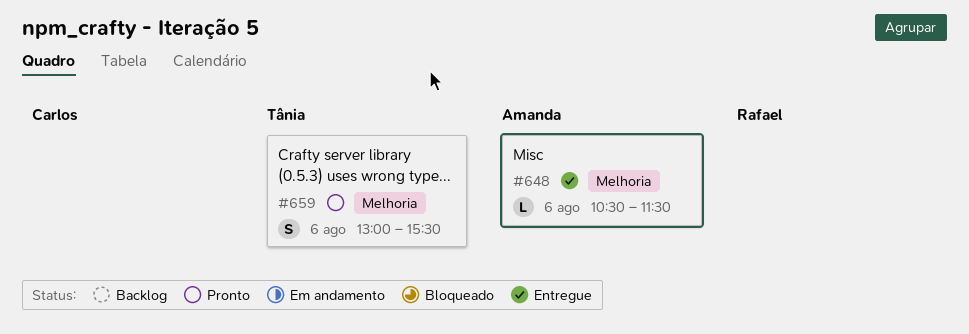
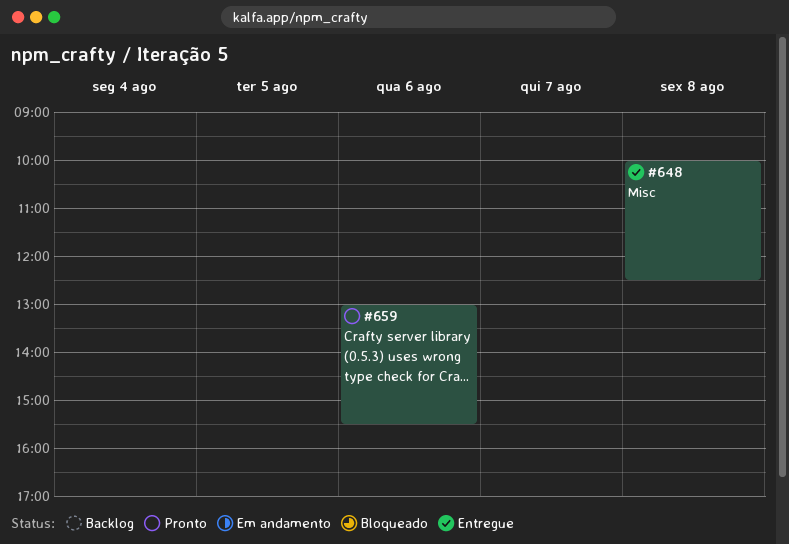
#648, day: Aug 6 -> Aug 8
#648, begins: 10:30 -> 10:00
#648, ends: 11:30 -> 12:30

